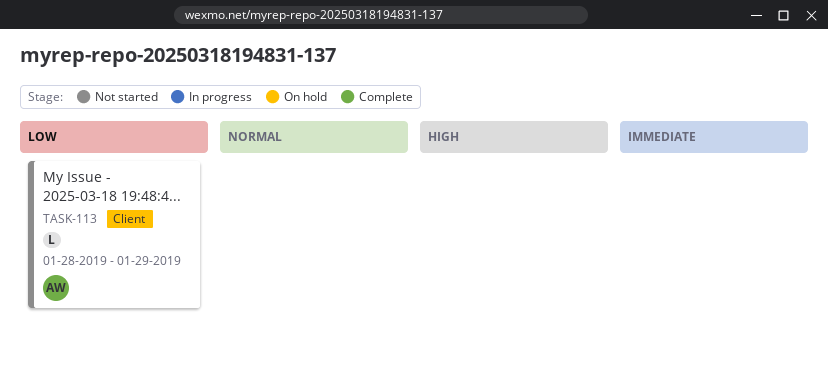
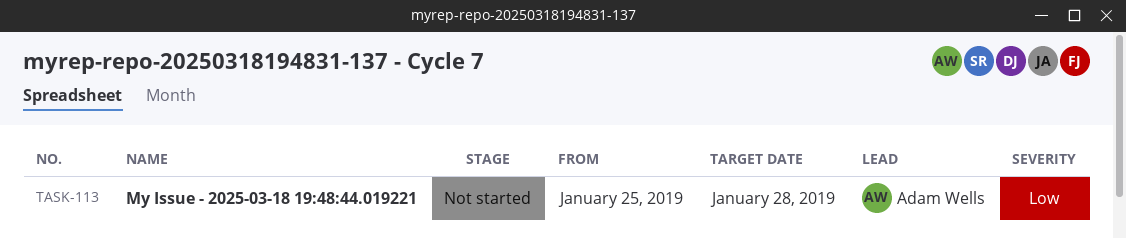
TASK-113, start: Jan 28 -> Jan 25
TASK-113, due: Jan 29 -> Jan 28

